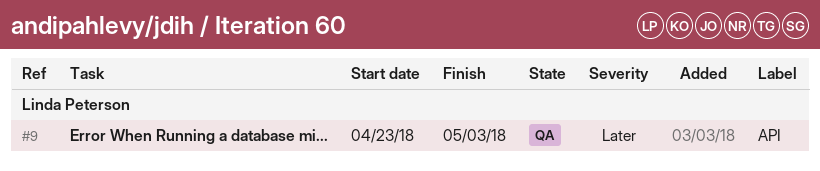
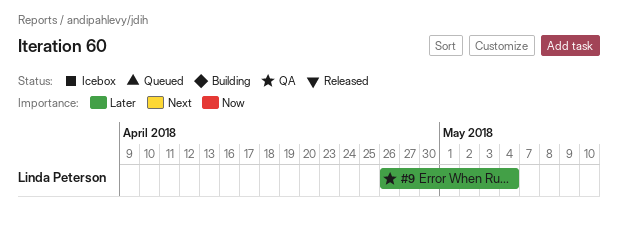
#9, start: Apr 23 -> Apr 26
#9, due: May 3 -> May 4

